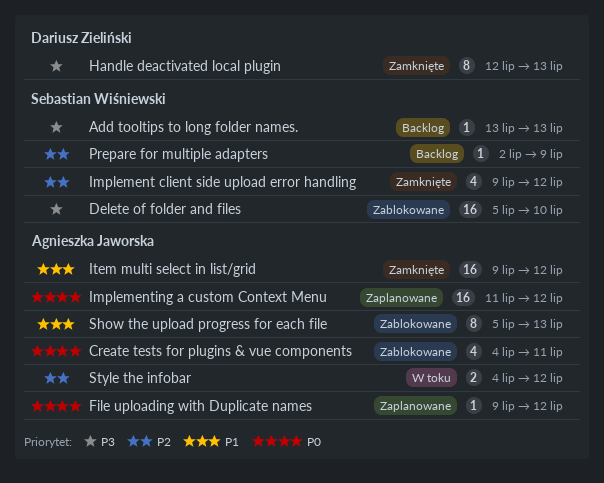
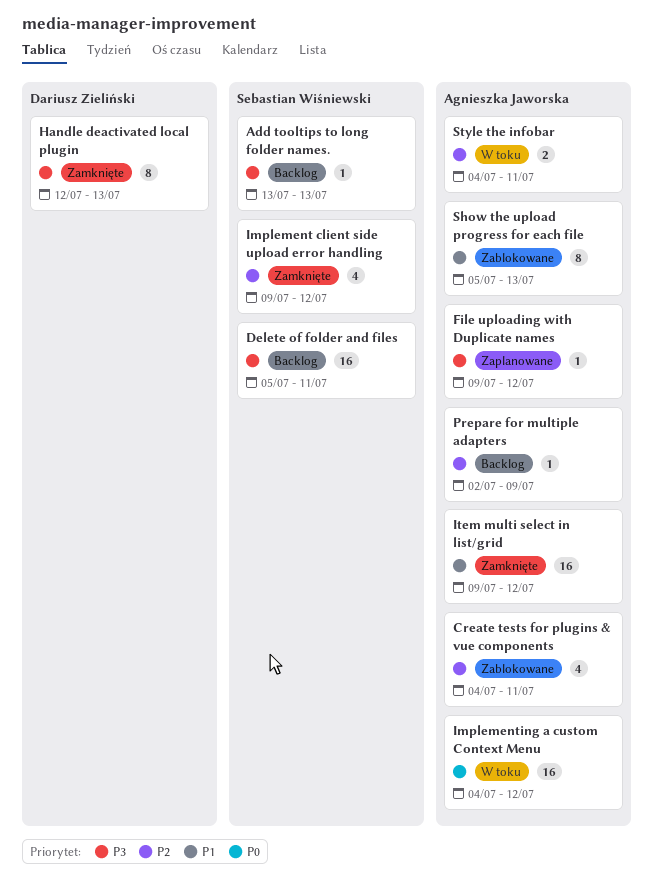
Create tests for plugins & vue components, priority: P0 -> P2
Delete of folder and files, status: Zablokowane -> Backlog
Delete of folder and files, due: Jul 10 -> Jul 11
File uploading with Duplicate names, priority: P0 -> P3
Implementing a custom Context Menu, status: Zaplanowane -> W toku
Implementing a custom Context Menu, start: Jul 11 -> Jul 4
Prepare for multiple adapters, owner: Sebastian Wiśniewski -> Agnieszka Jaworska
Style the infobar, due: Jul 12 -> Jul 11

